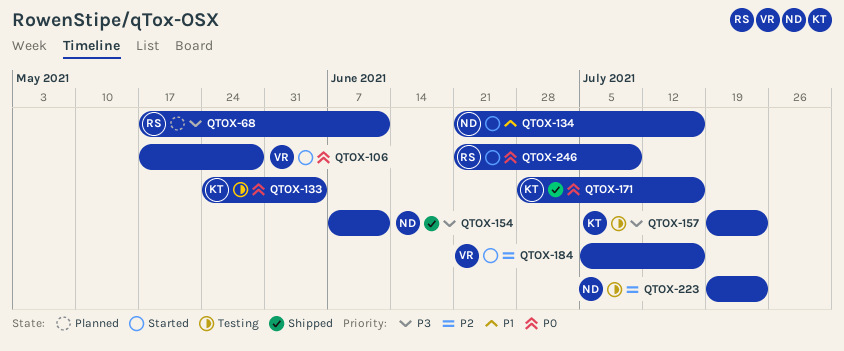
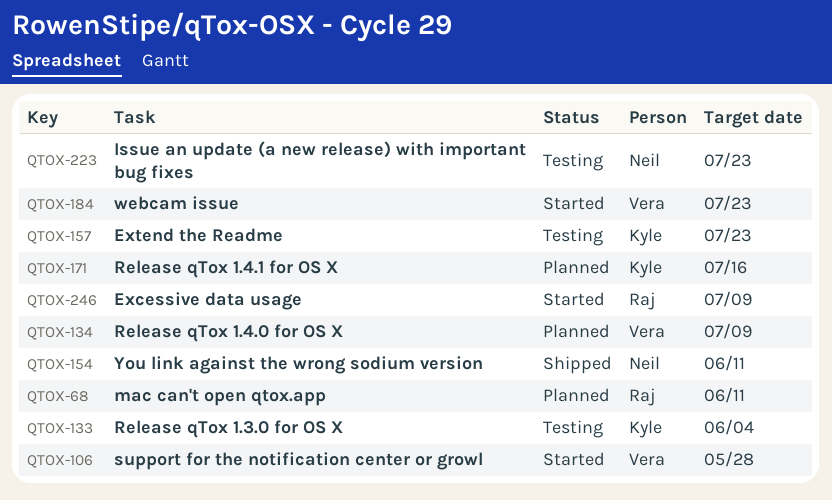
QTOX-134, status: Started -> Planned
QTOX-134, owner: Neil -> Vera
QTOX-134, due: Jul 16 -> Jul 9
QTOX-171, status: Shipped -> Planned
QTOX-184, due: Jul 16 -> Jul 23

